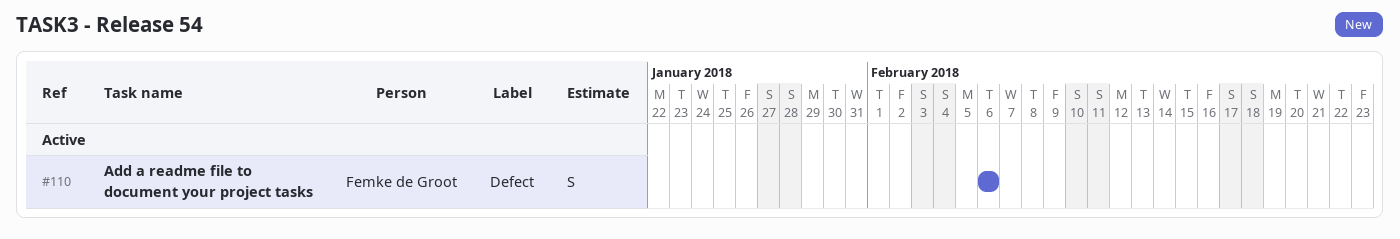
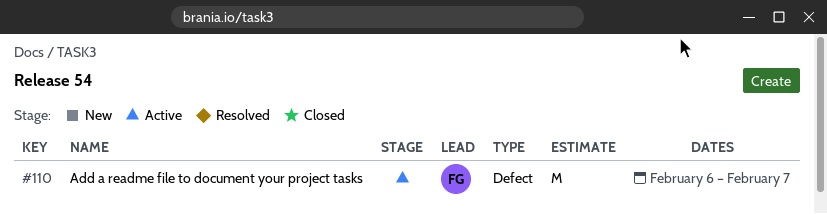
#110, estimate: S -> M
#110, due: Feb 6 -> Feb 7

